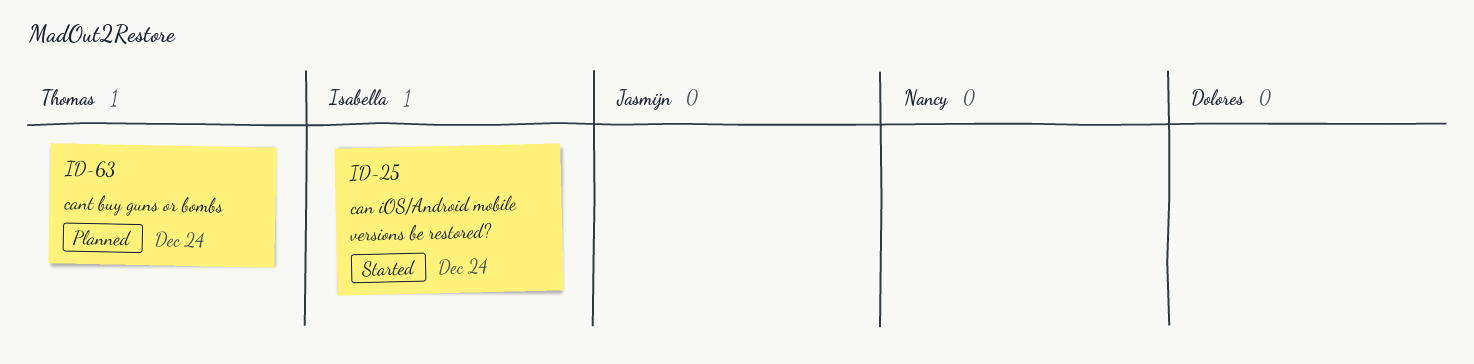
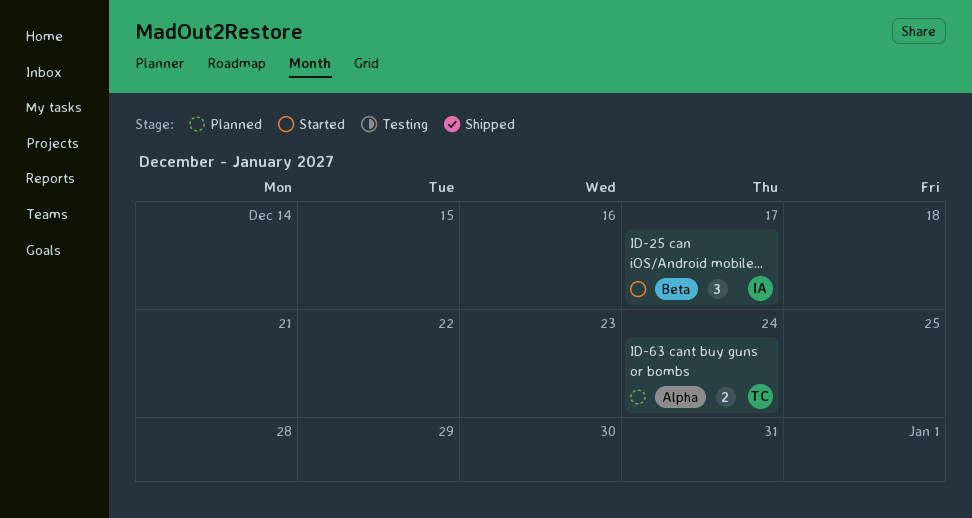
ID-25, due: Dec 24 -> Dec 17

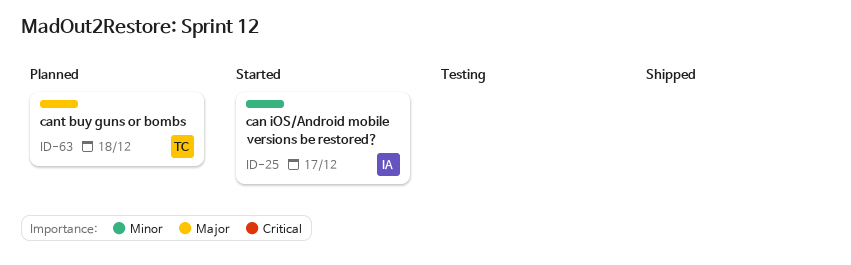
ID-63, due: Dec 24 -> Dec 18

